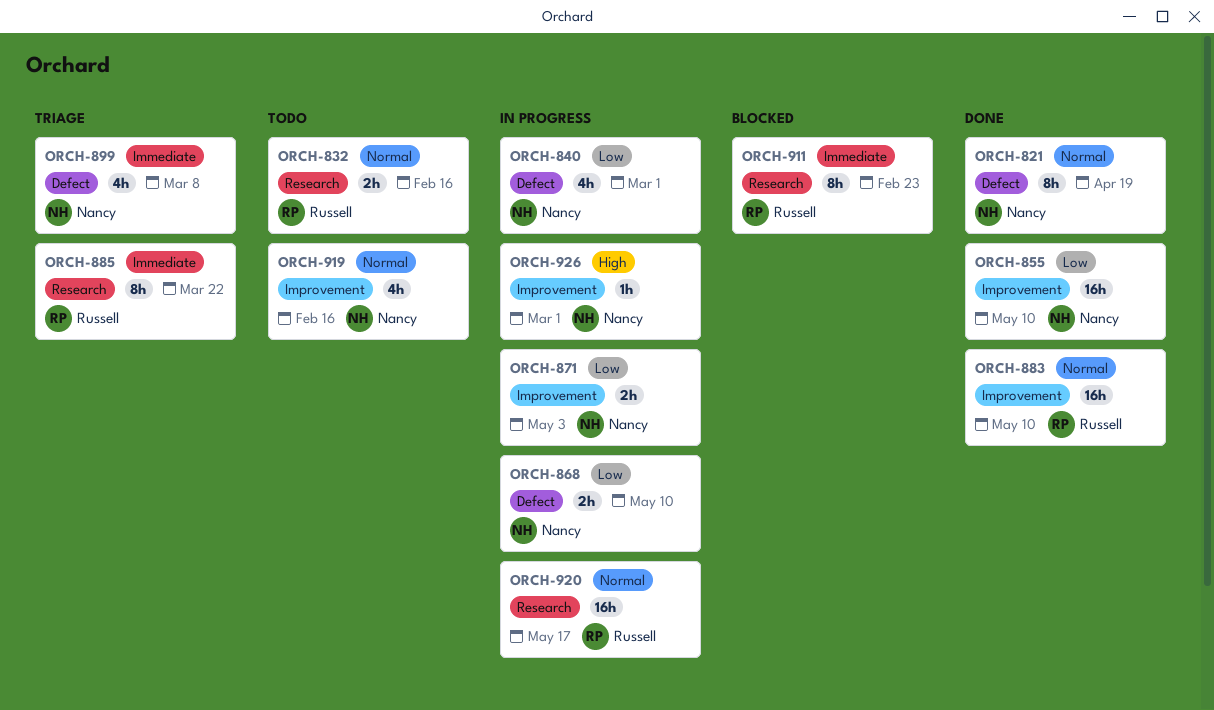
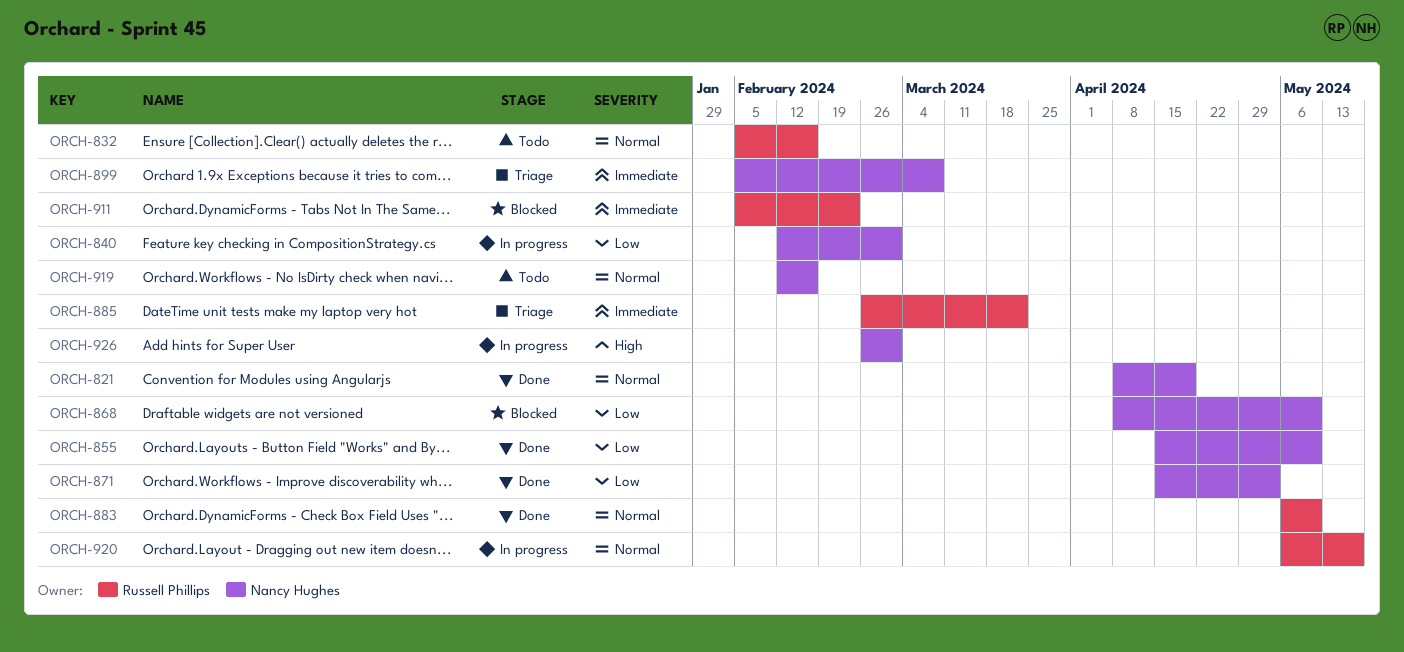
ORCH-868, status: In progress -> Blocked
ORCH-871, status: In progress -> Done

